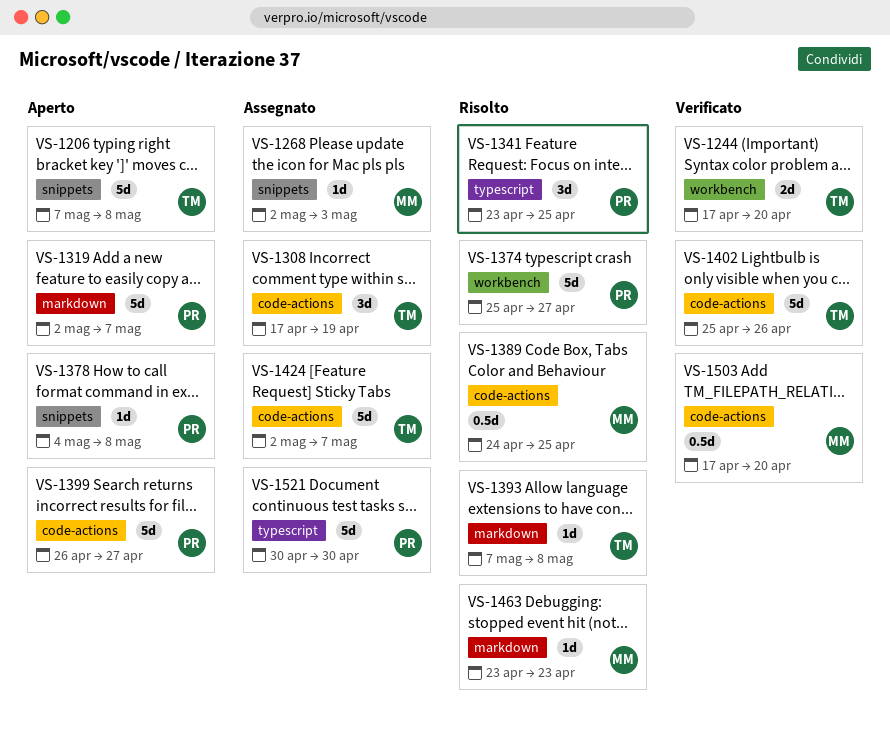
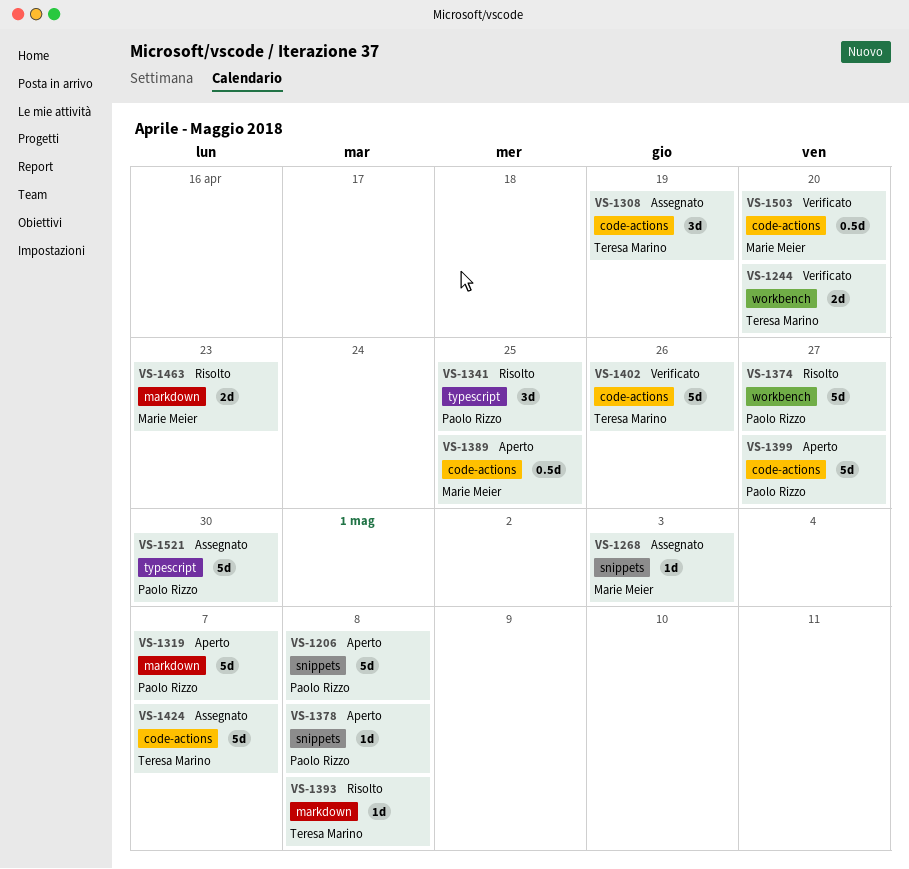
VS-1206, owner: Teresa Marino -> Paolo Rizzo
VS-1389, status: Risolto -> Aperto
VS-1463, estimate: 1d -> 2d

